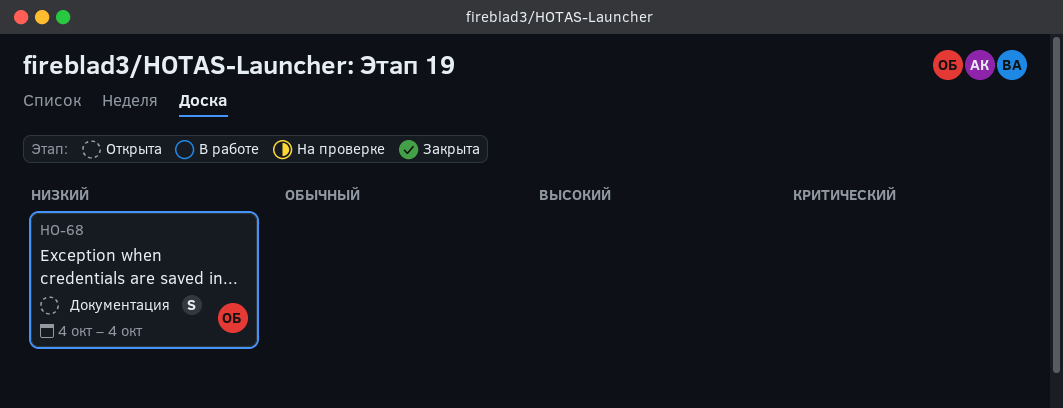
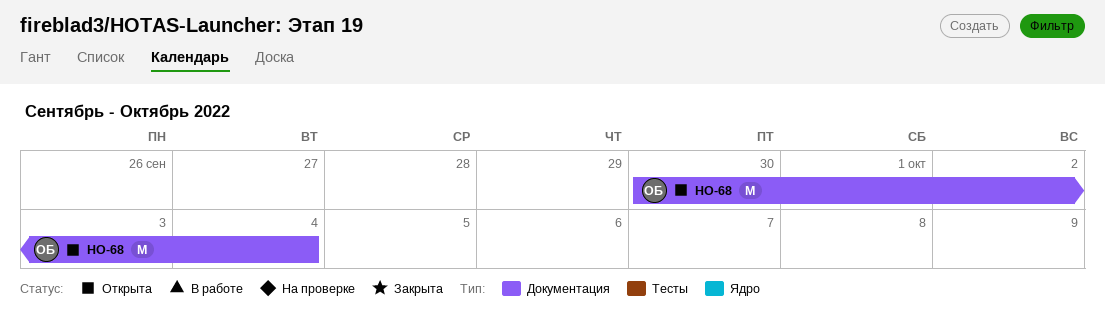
HO-68, estimate: S -> M
HO-68, start: Oct 4 -> Sep 30

